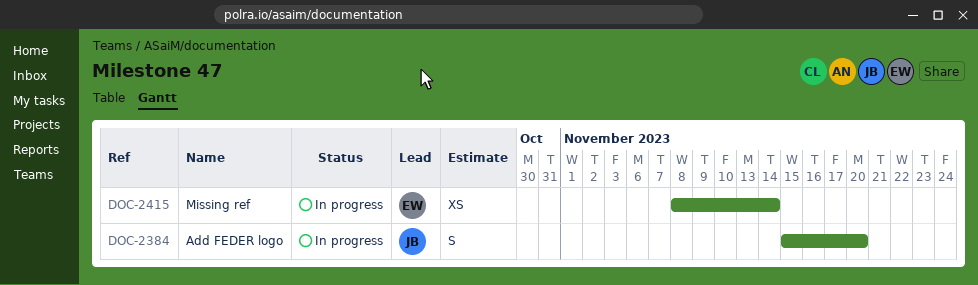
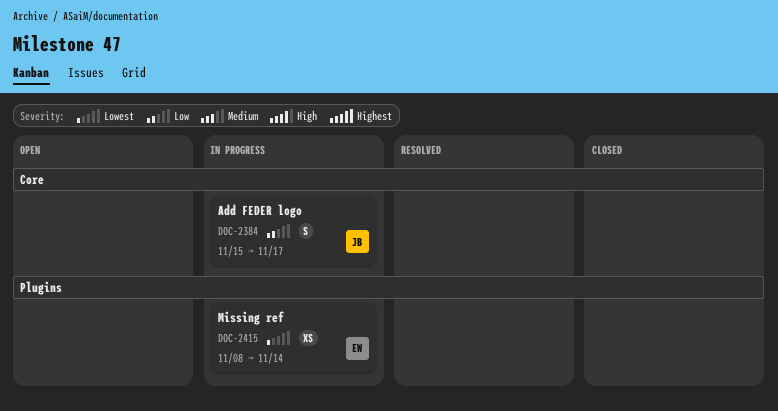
DOC-2384, due: Nov 20 -> Nov 17

